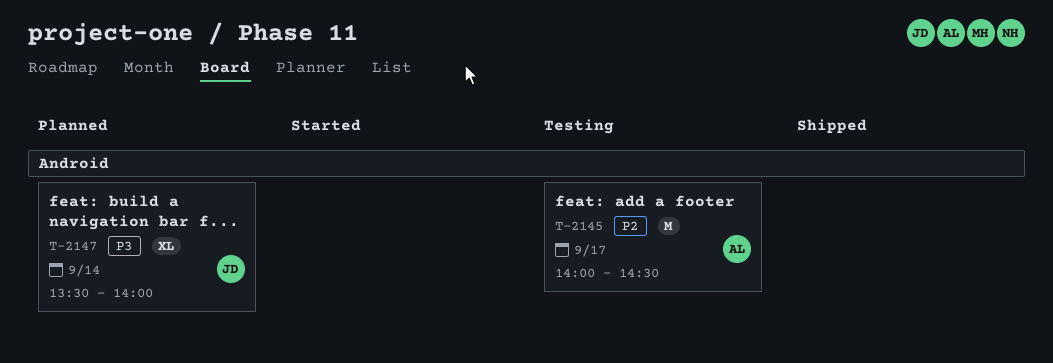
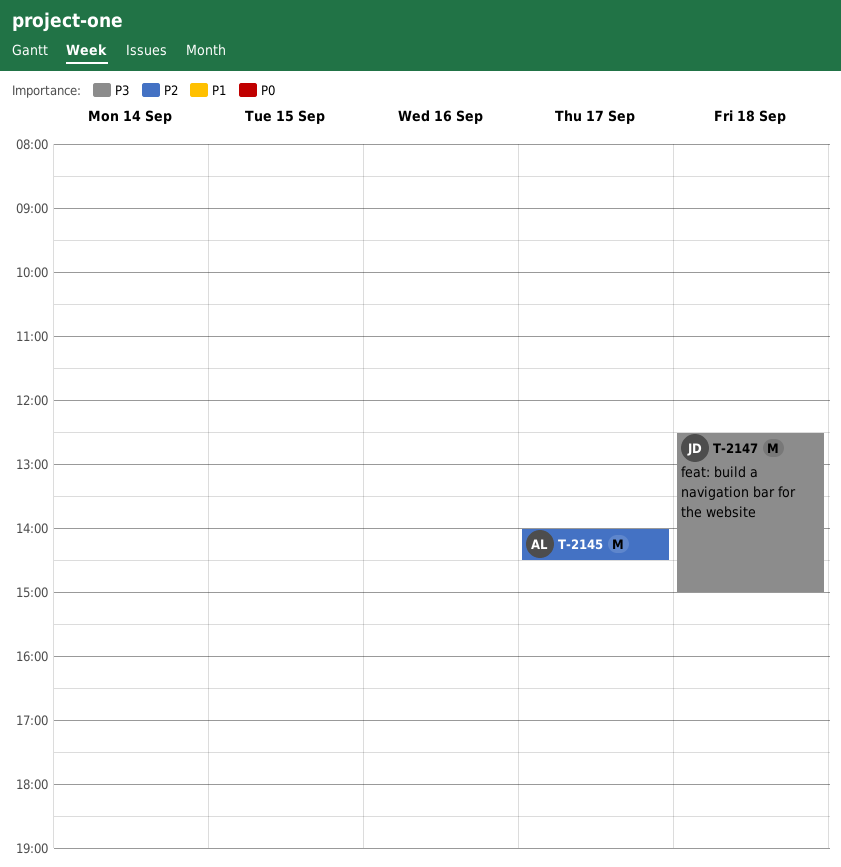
T-2147, estimate: XL -> M
T-2147, day: Sep 14 -> Sep 18
T-2147, begins: 13:30 -> 12:30
T-2147, ends: 14:00 -> 15:00

